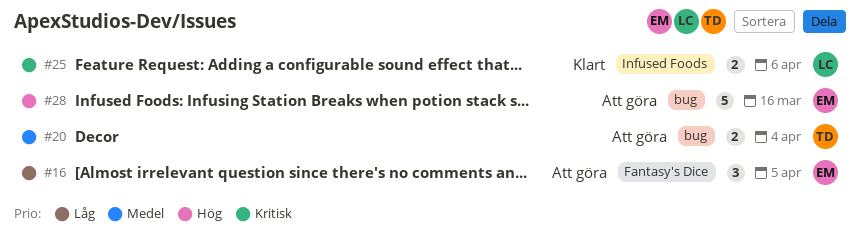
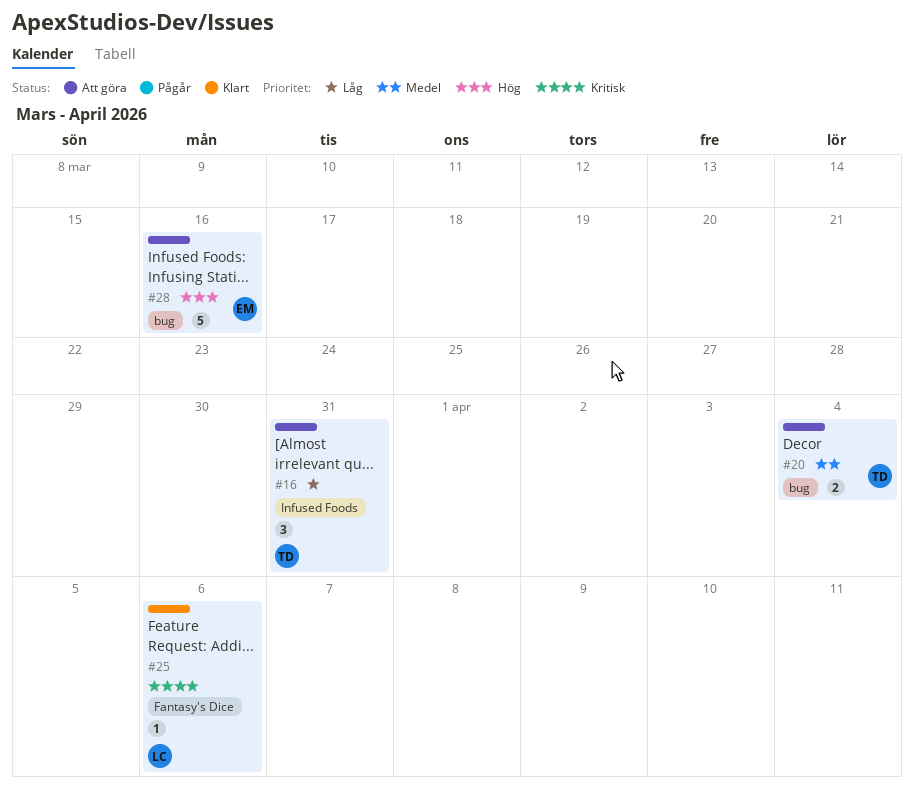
#16, owner: EM -> TD
#16, label: Fantasy's Dice -> Infused Foods
#16, due: Apr 5 -> Mar 31
#25, label: Infused Foods -> Fantasy's Dice
#25, estimate: 2 -> 1

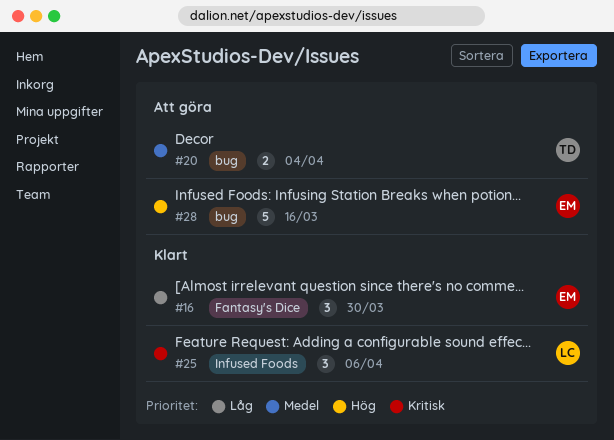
#16, status: Att göra -> Klart
#16, owner: TD -> EM
#16, label: Infused Foods -> Fantasy's Dice
#16, due: Mar 31 -> Mar 30
#25, label: Fantasy's Dice -> Infused Foods
#25, estimate: 1 -> 3

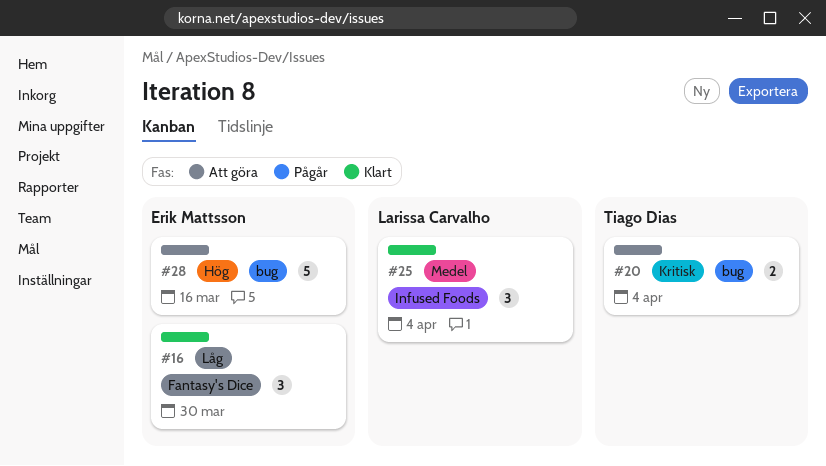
#20, priority: Medel -> Kritisk
#25, priority: Kritisk -> Medel
#25, due: Apr 6 -> Apr 4

